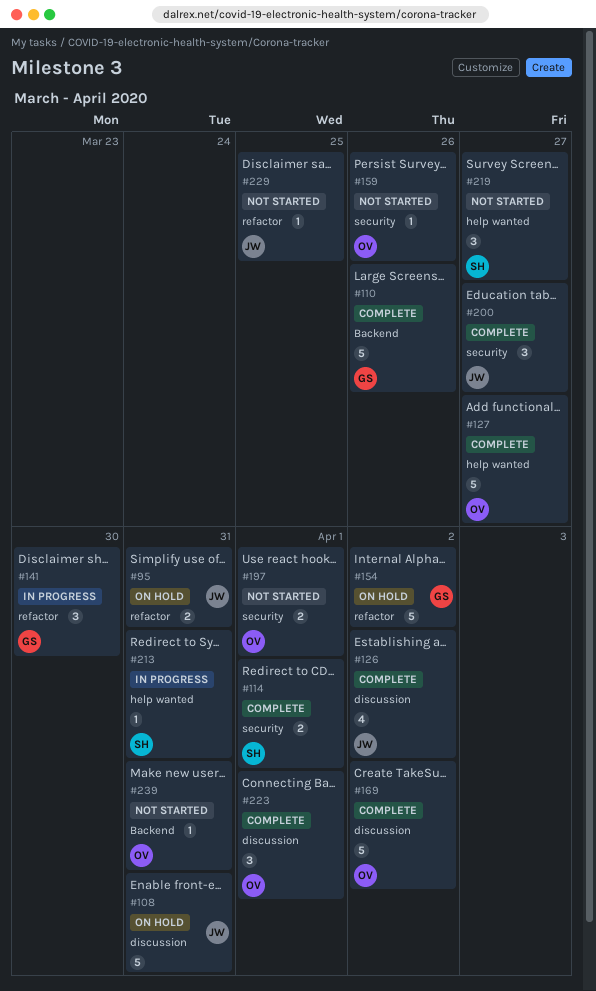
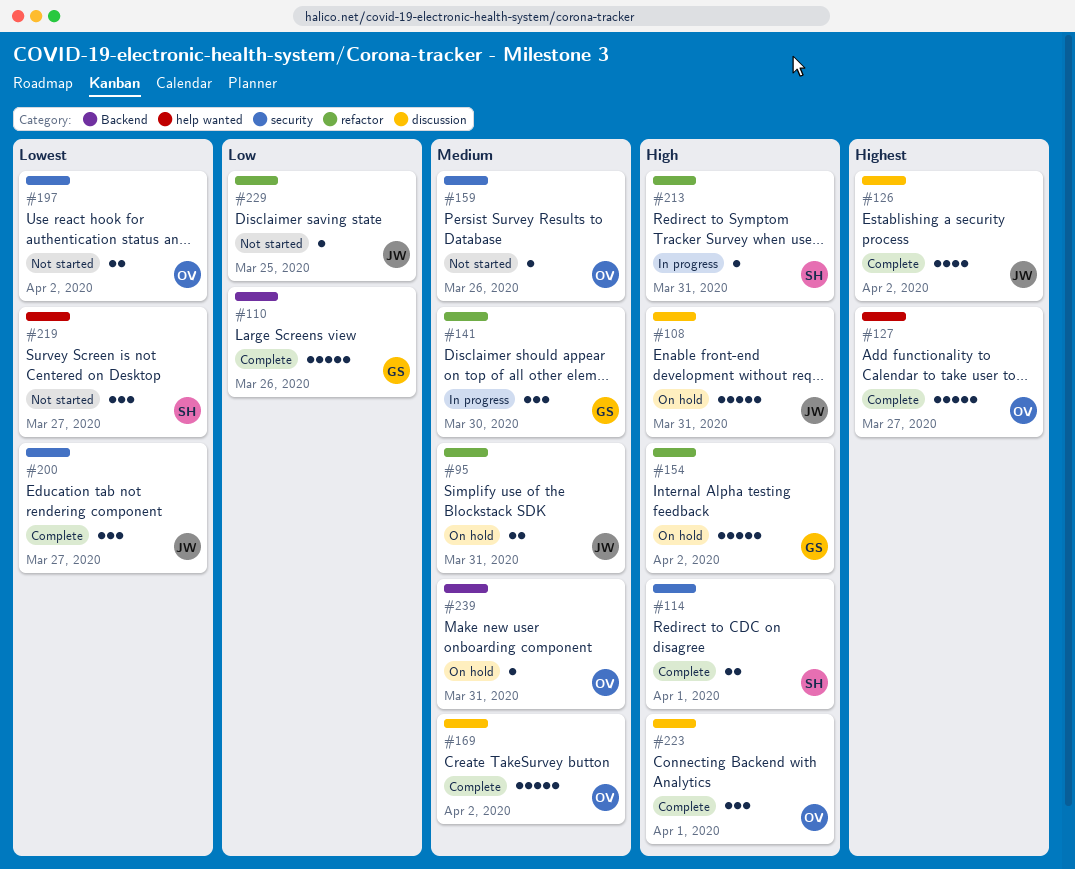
#197, due: Apr 1 -> Apr 2
#213, label: help wanted -> refactor
#239, status: Not started -> On hold

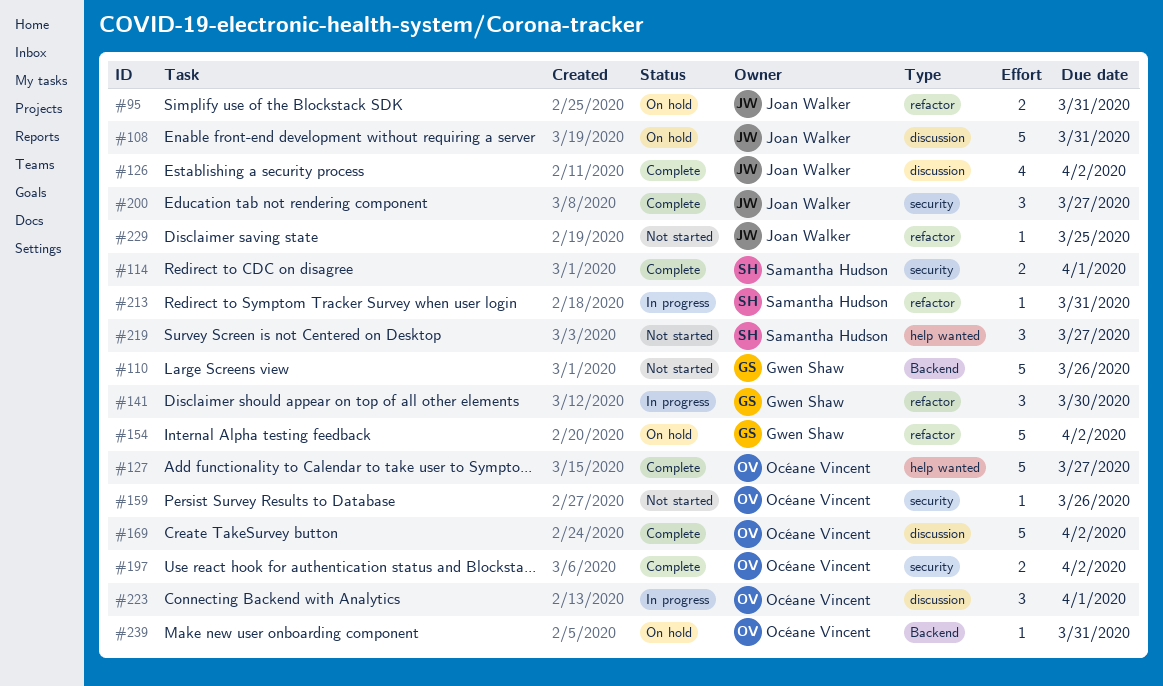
#110, status: Complete -> Not started
#197, status: Not started -> Complete
#223, status: Complete -> In progress

